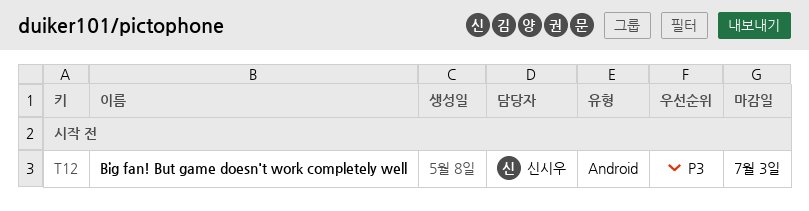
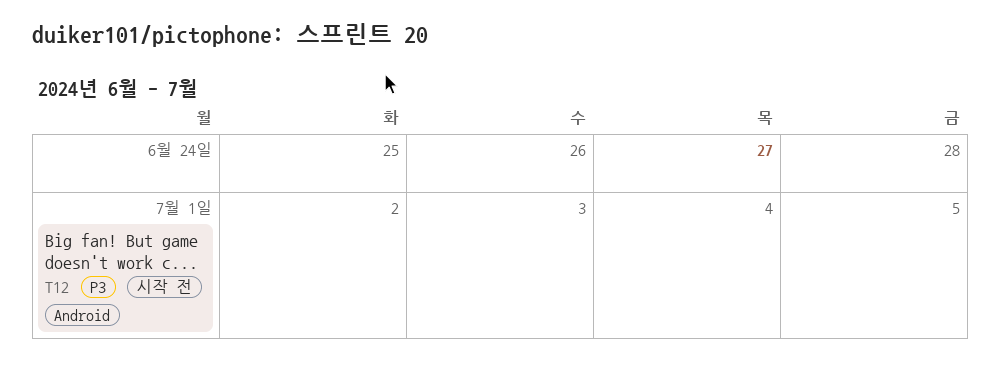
T12, due: Jul 3 -> Jul 1

